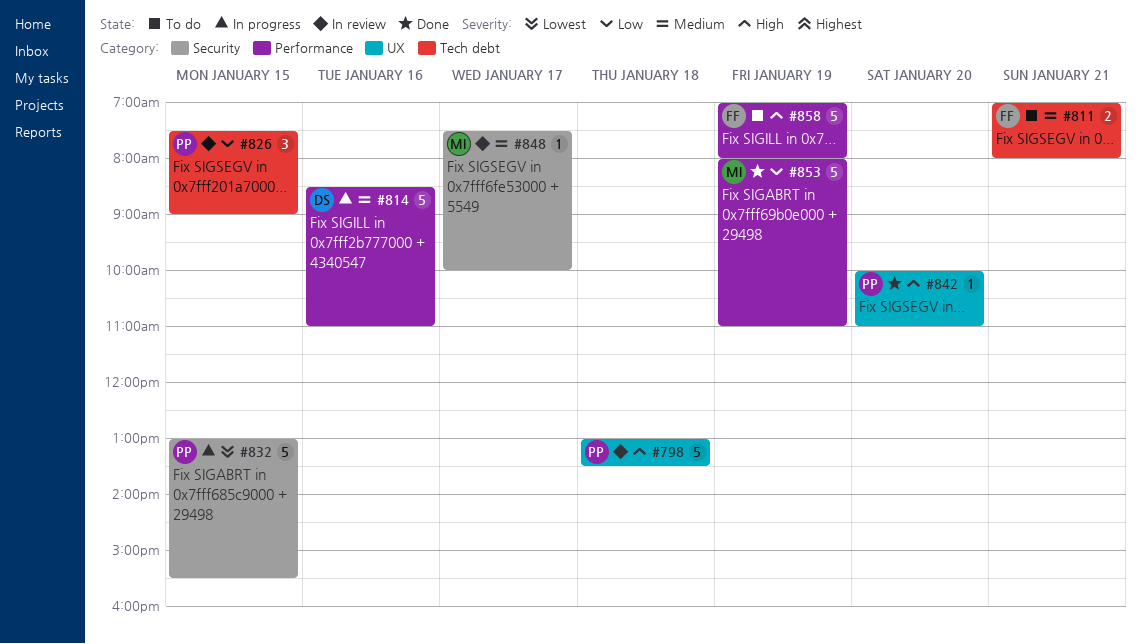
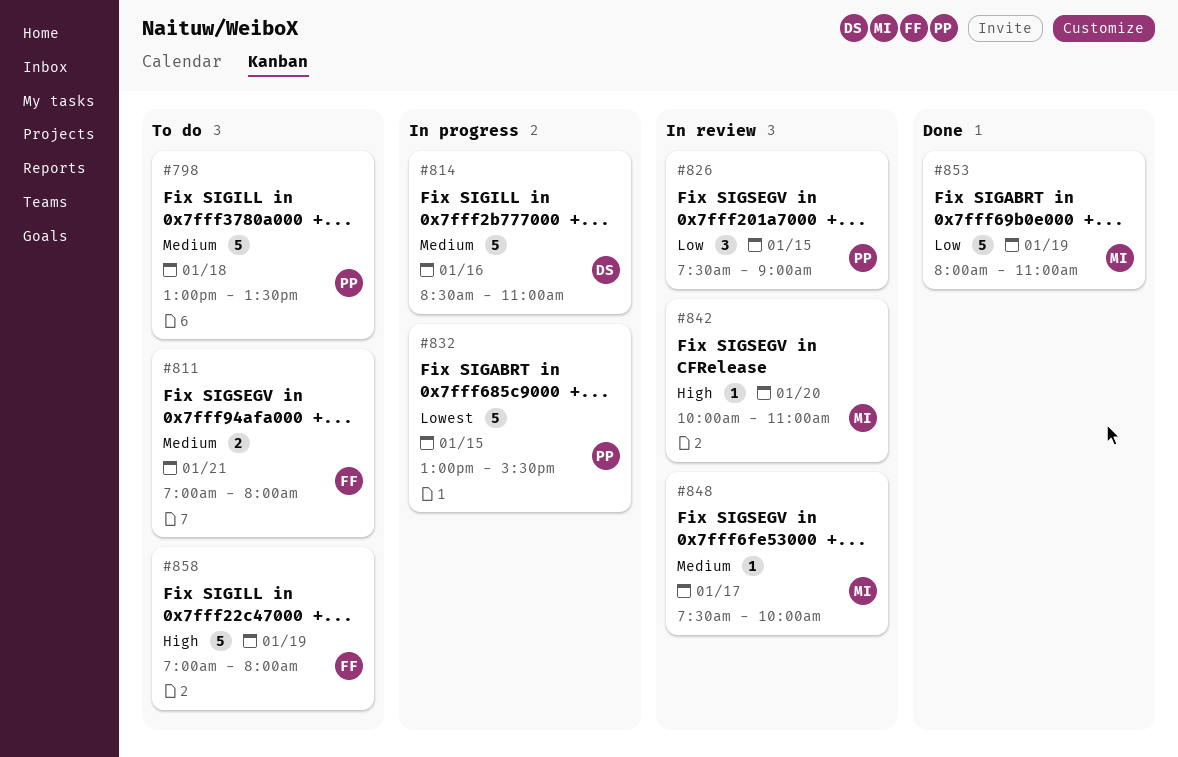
#798, status: In review -> To do
#798, priority: High -> Medium
#842, status: Done -> In review
#842, owner: PP -> MI

